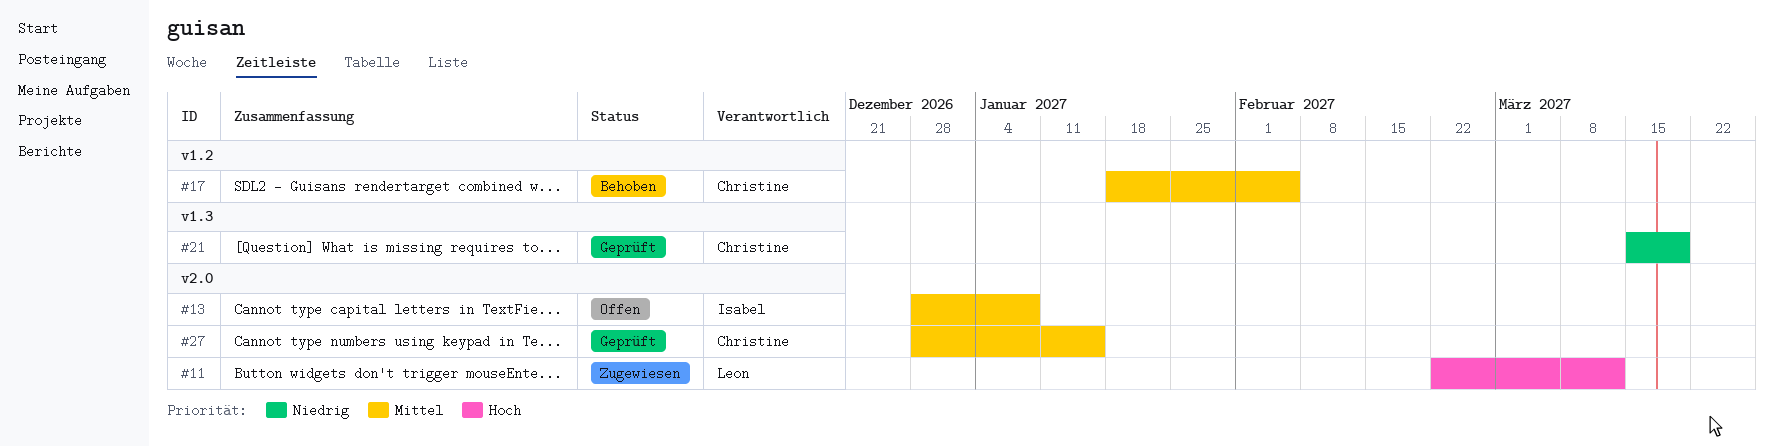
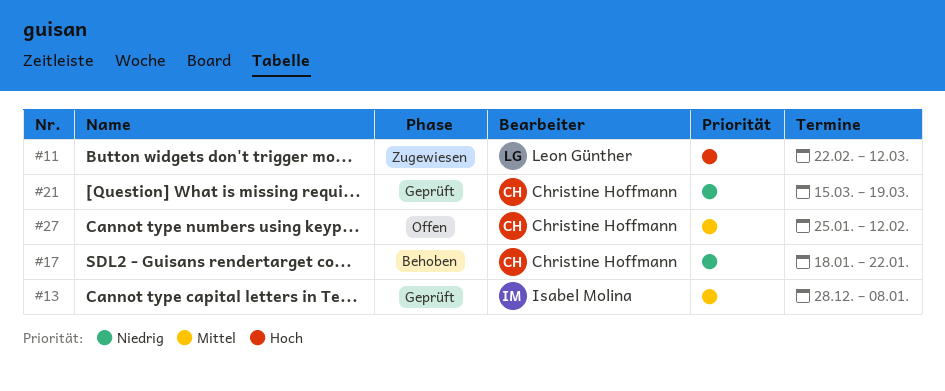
#13, status: Offen -> Geprüft
#17, priority: Mittel -> Niedrig
#17, due: Feb 5 -> Jan 22
#27, status: Geprüft -> Offen
#27, start: Dec 28 -> Jan 25
#27, due: Jan 15 -> Feb 12

